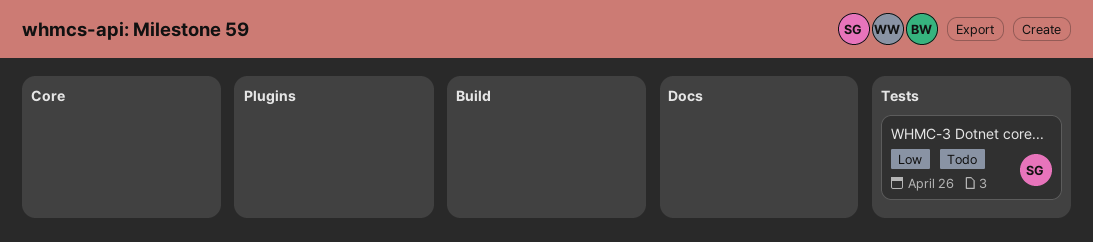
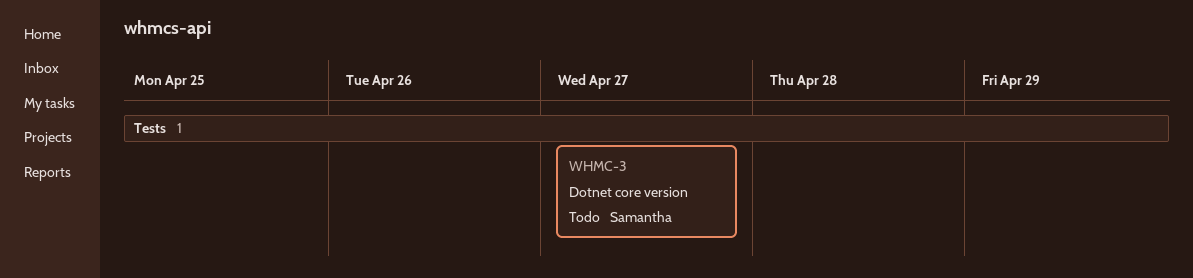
WHMC-3, due: Apr 26 -> Apr 27

